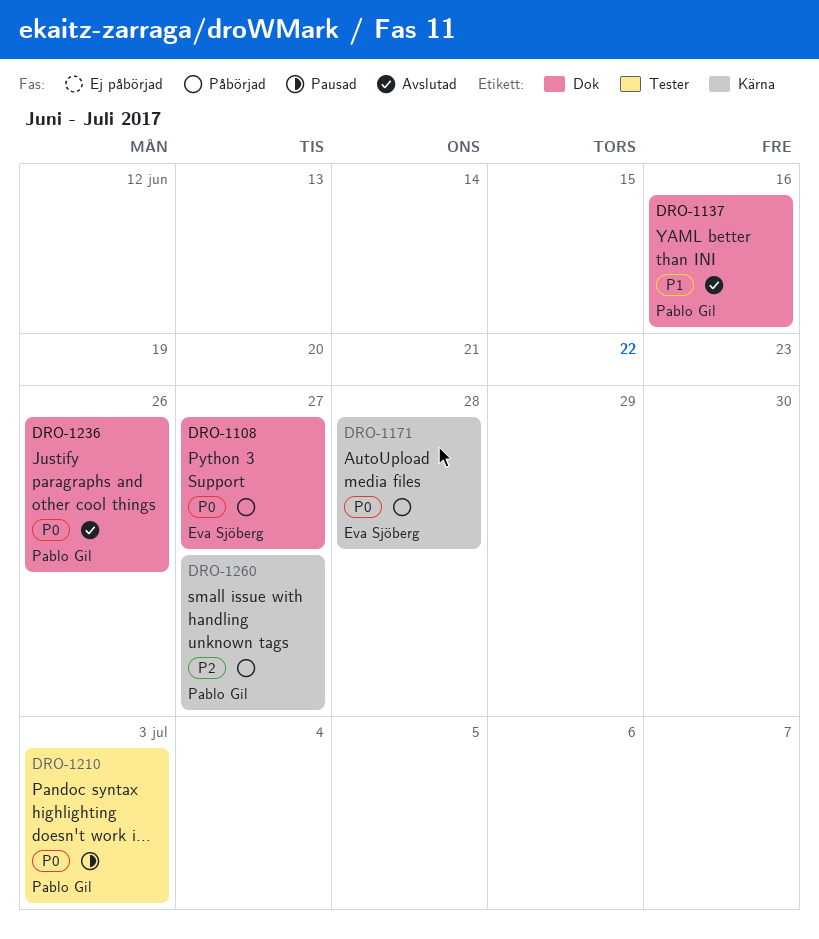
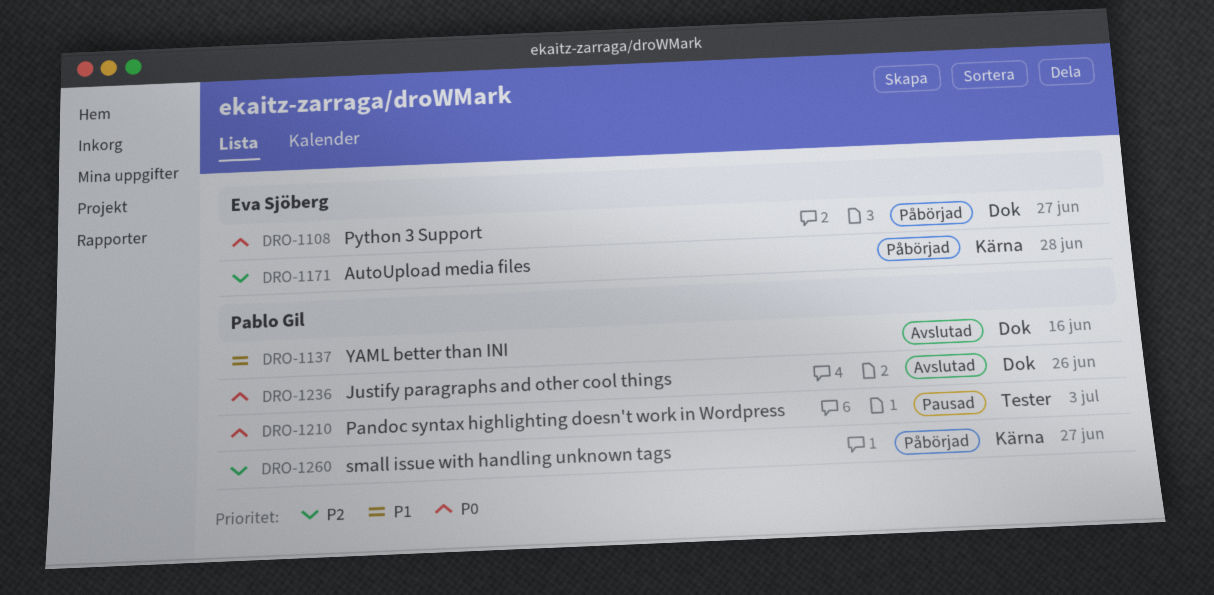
DRO-1171, priority: P0 -> P2

